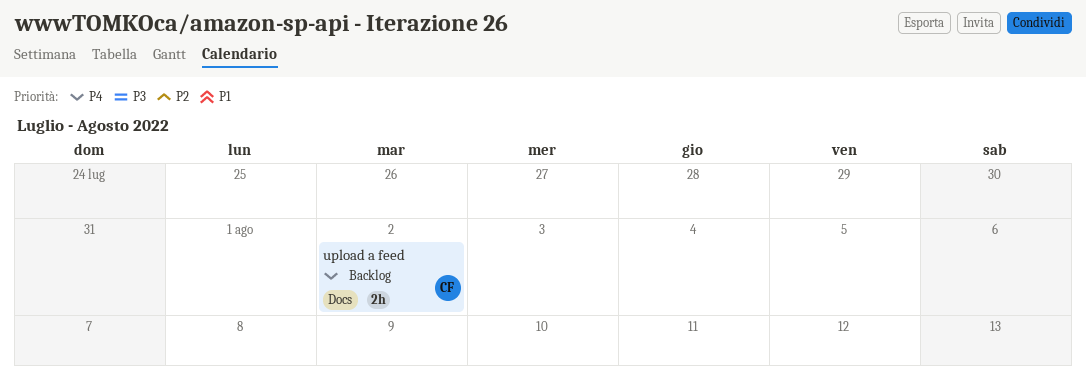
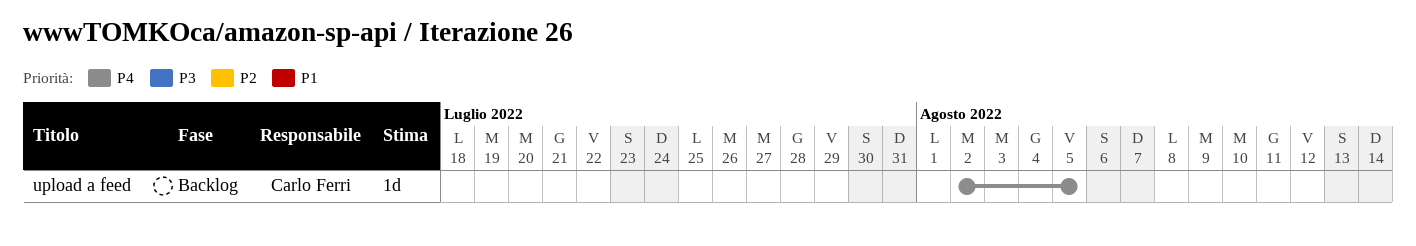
upload a feed, estimate: 2h -> 1d
upload a feed, due: Aug 2 -> Aug 5

